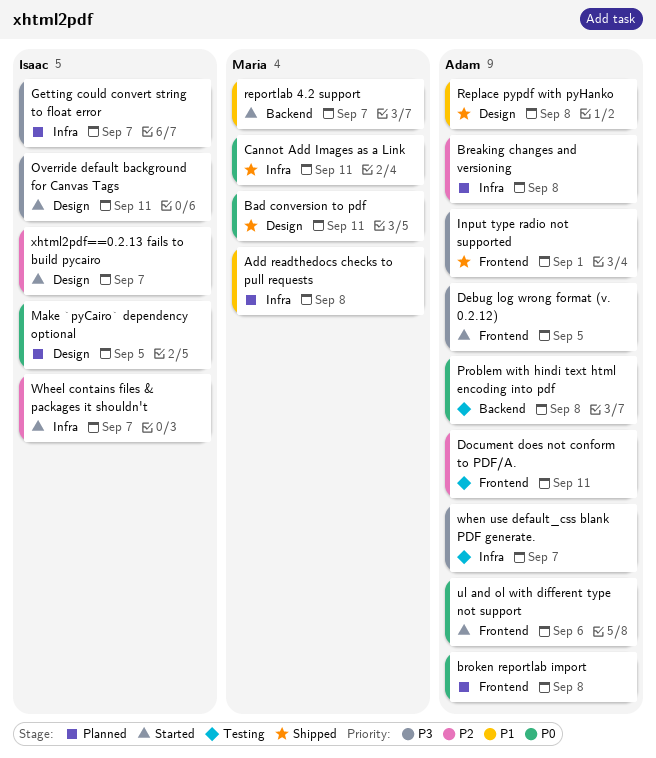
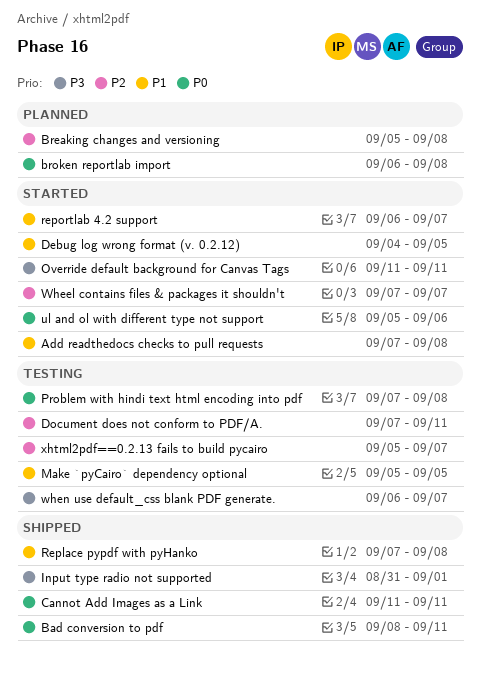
Add readthedocs checks to pull requests, status: Planned -> Started
Debug log wrong format (v. 0.2.12), priority: P3 -> P1
Getting could convert string to float error: present -> none
Make `pyCairo` dependency optional, status: Planned -> Testing
Make `pyCairo` dependency optional, priority: P0 -> P1
xhtml2pdf==0.2.13 fails to build pycairo, status: Started -> Testing

